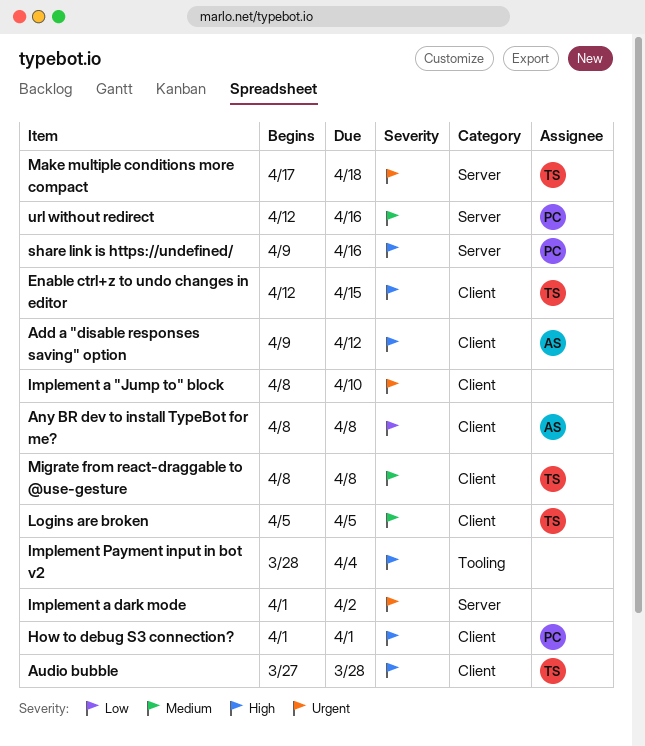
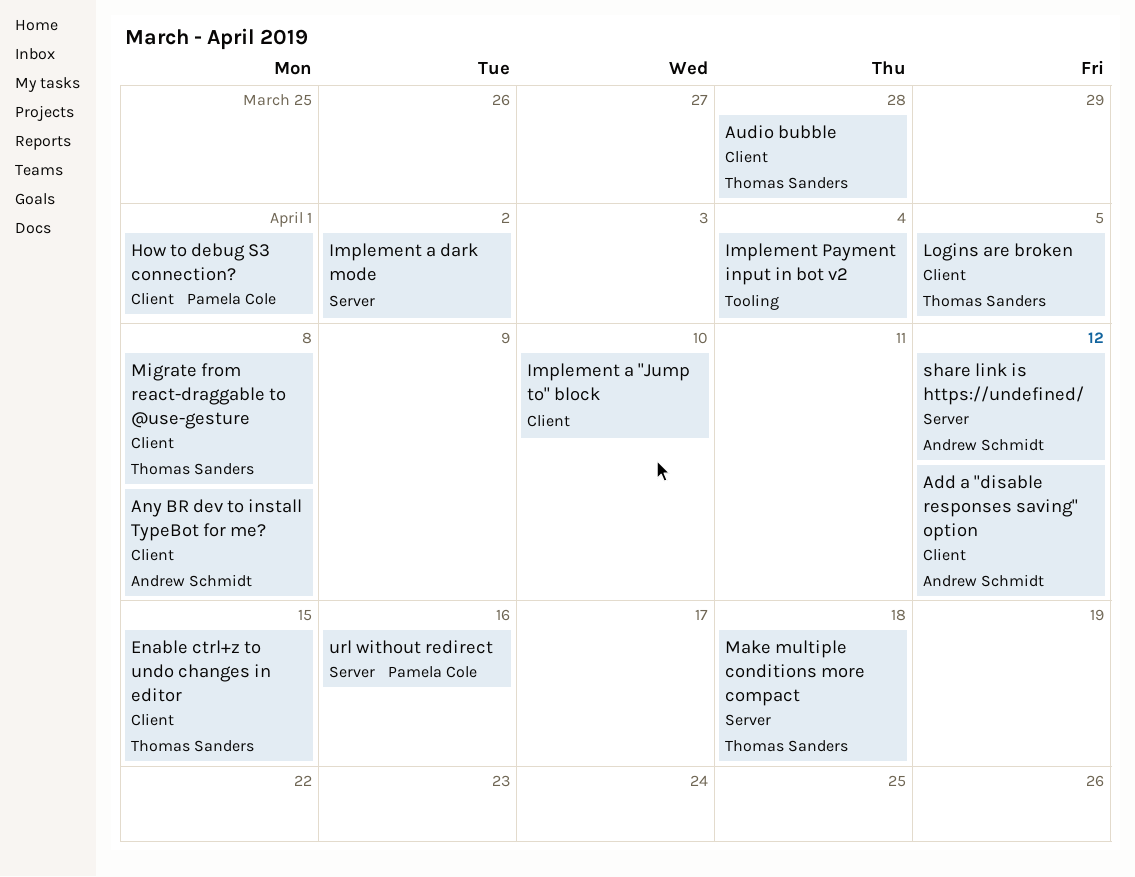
share link is https://undefined/, owner: Pamela Cole -> Andrew Schmidt
share link is https://undefined/, due: Apr 16 -> Apr 12

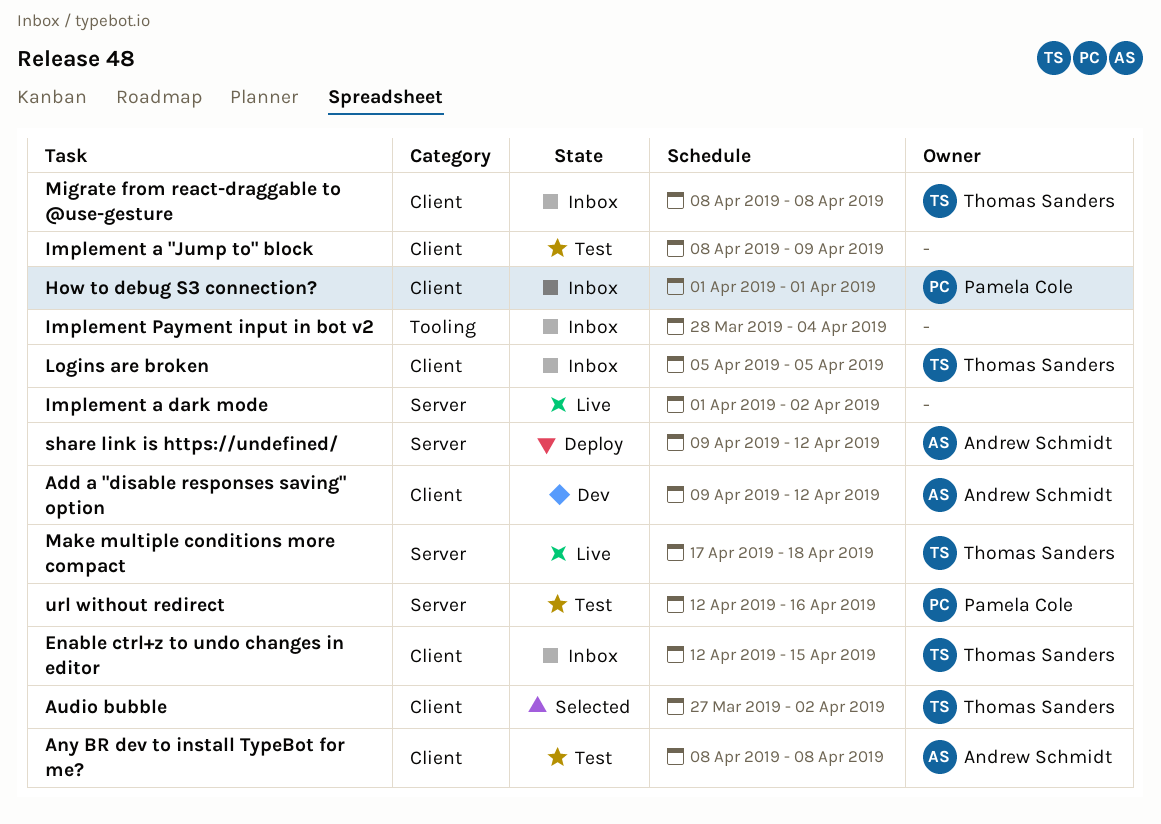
Audio bubble, due: Mar 28 -> Apr 2
Implement a "Jump to" block, due: Apr 10 -> Apr 9

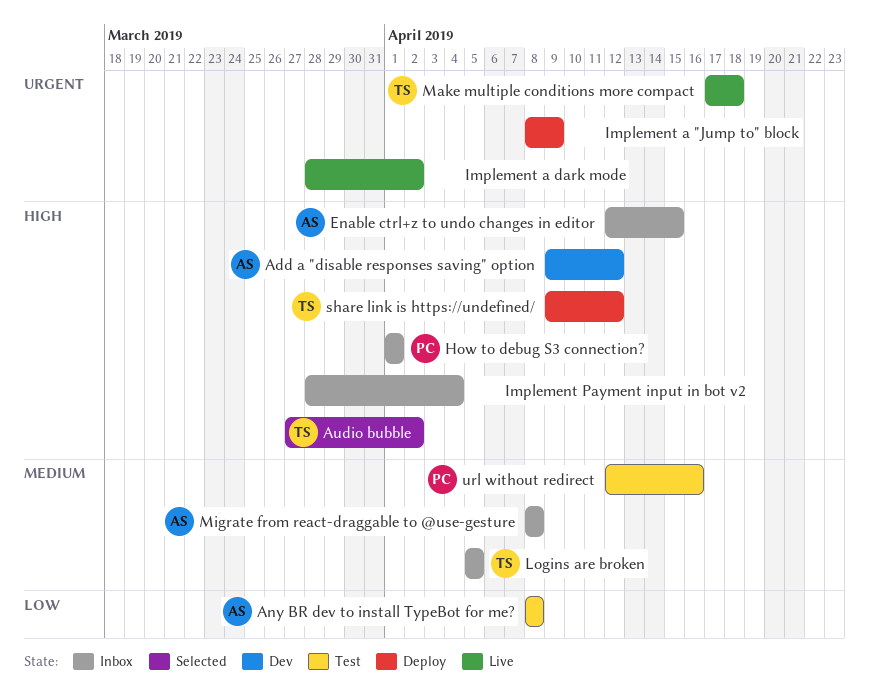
Enable ctrl+z to undo changes in editor, owner: Thomas Sanders -> Andrew Schmidt
Implement a "Jump to" block, status: Test -> Deploy
Implement a dark mode, start: Apr 1 -> Mar 28
Migrate from react-draggable to @use-gesture, owner: Thomas Sanders -> Andrew Schmidt
share link is https://undefined/, owner: Andrew Schmidt -> Thomas Sanders

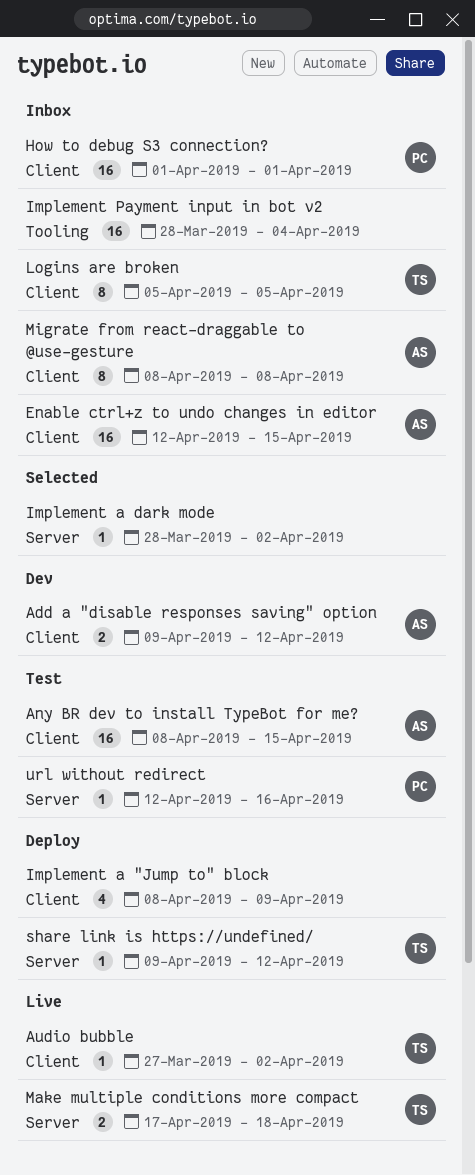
Any BR dev to install TypeBot for me?, due: Apr 8 -> Apr 15
Audio bubble, status: Selected -> Live
Implement a dark mode, status: Live -> Selected

